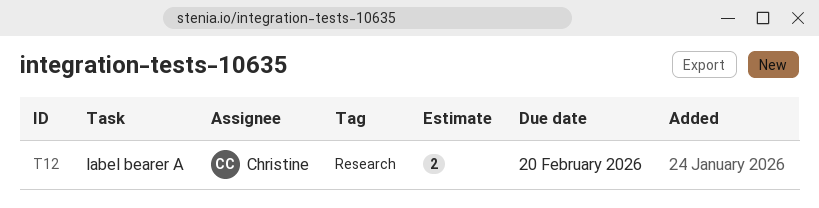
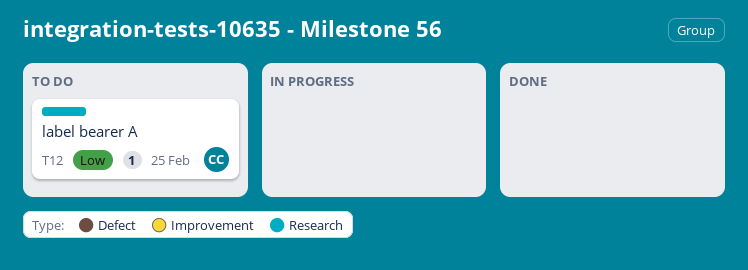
T12, estimate: 2 -> 1
T12, due: Feb 20 -> Feb 25

